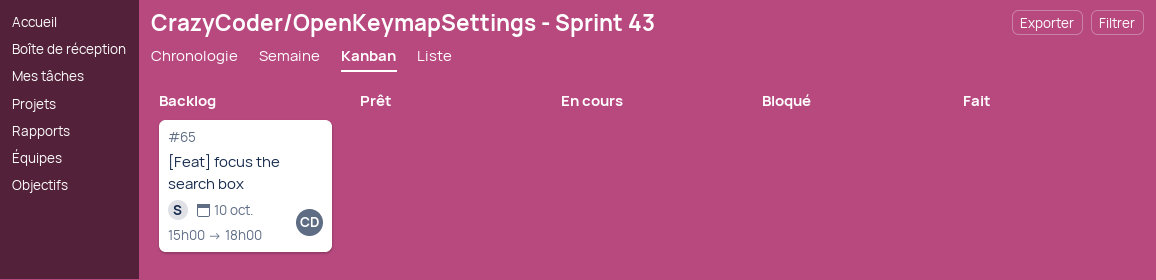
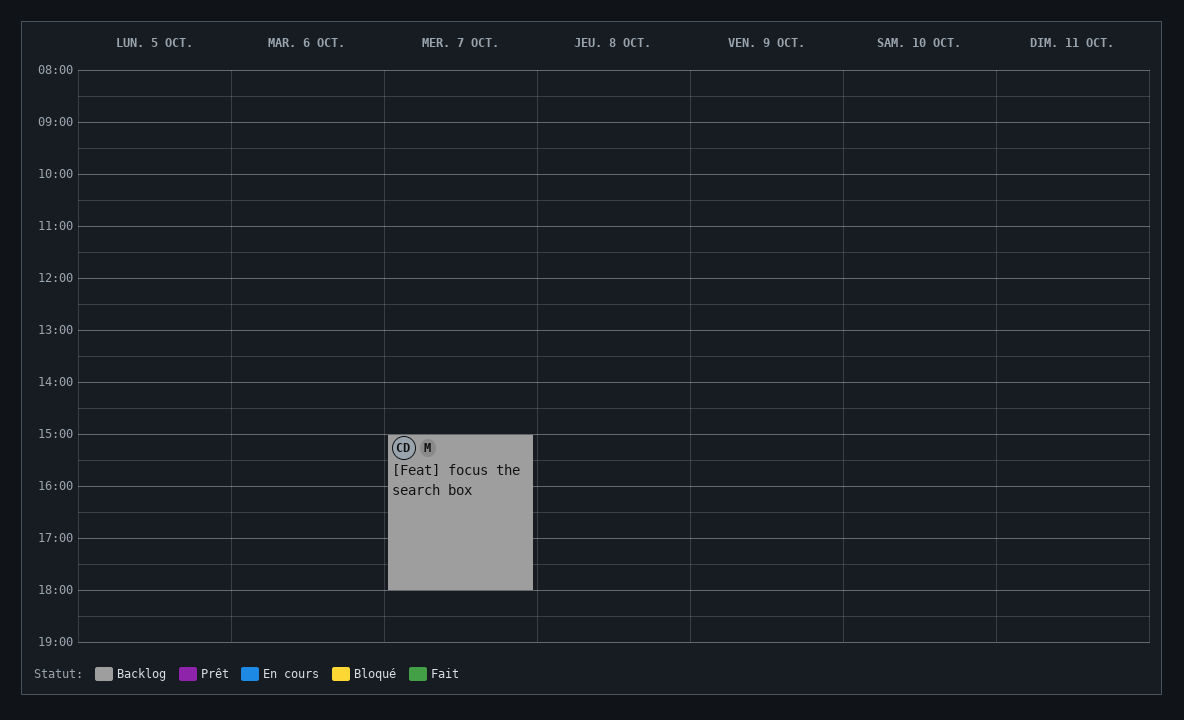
[Feat] focus the search box, estimate: S -> M
[Feat] focus the search box, day: Oct 10 -> Oct 7

